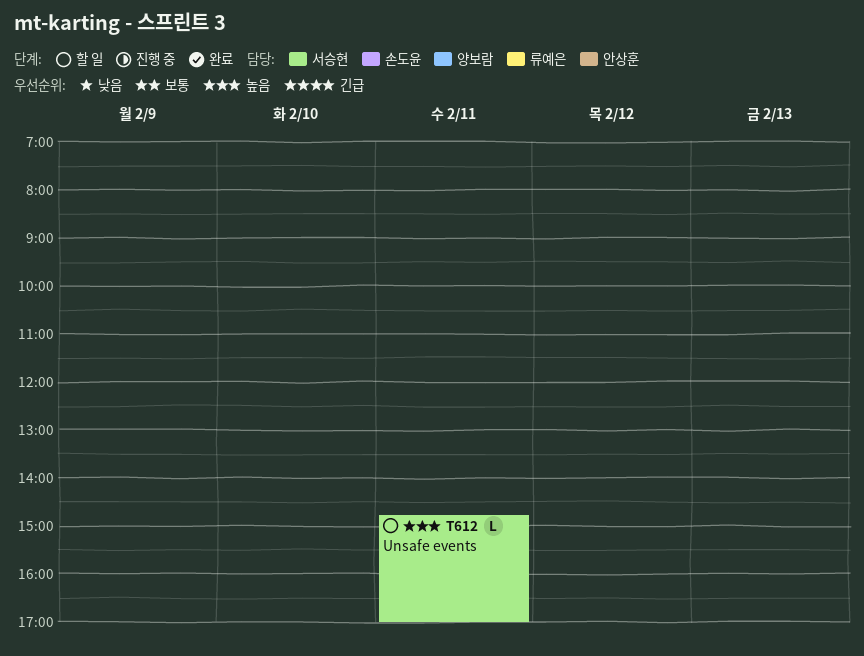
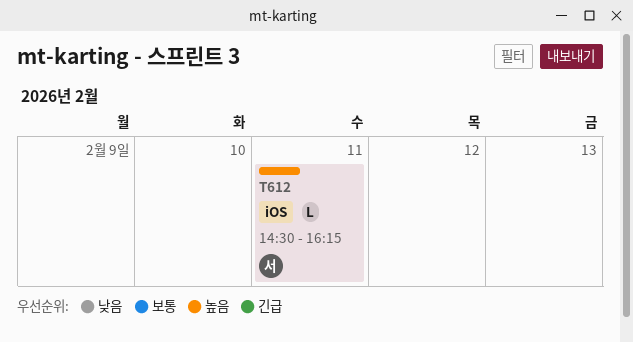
T612, begins: 14:45 -> 14:30
T612, ends: 17:00 -> 16:15

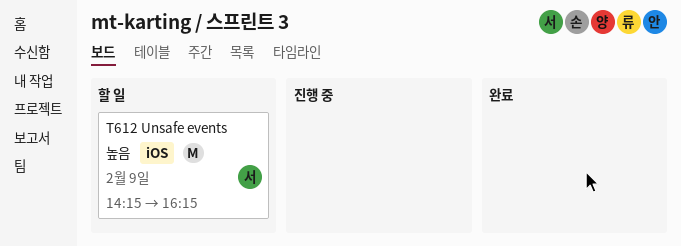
T612, estimate: L -> M
T612, day: Feb 11 -> Feb 9
T612, begins: 14:30 -> 14:15

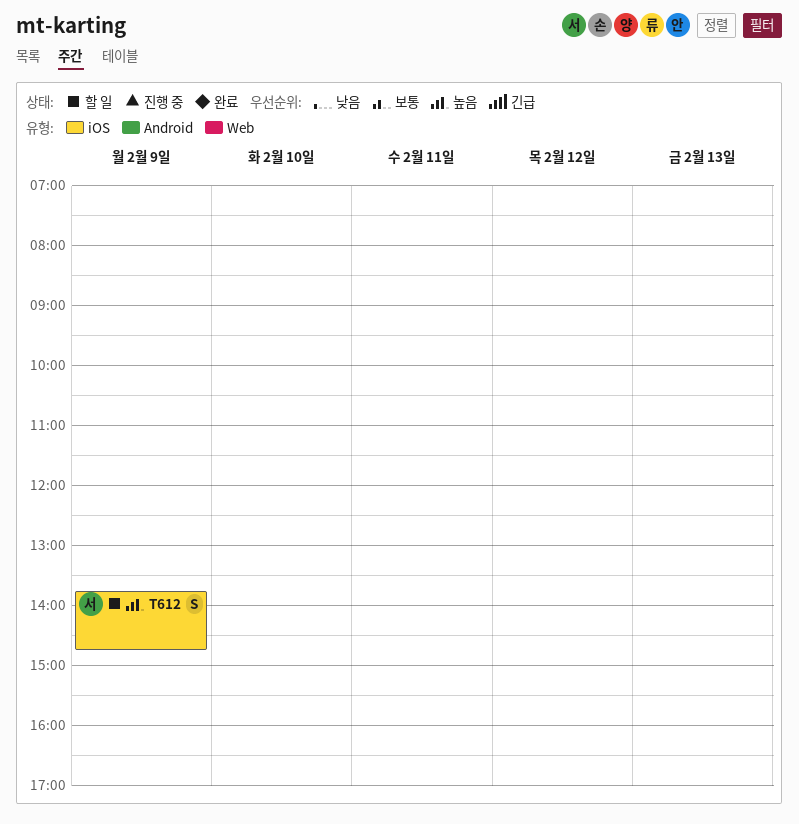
T612, estimate: M -> S
T612, begins: 14:15 -> 13:45
T612, ends: 16:15 -> 14:45

